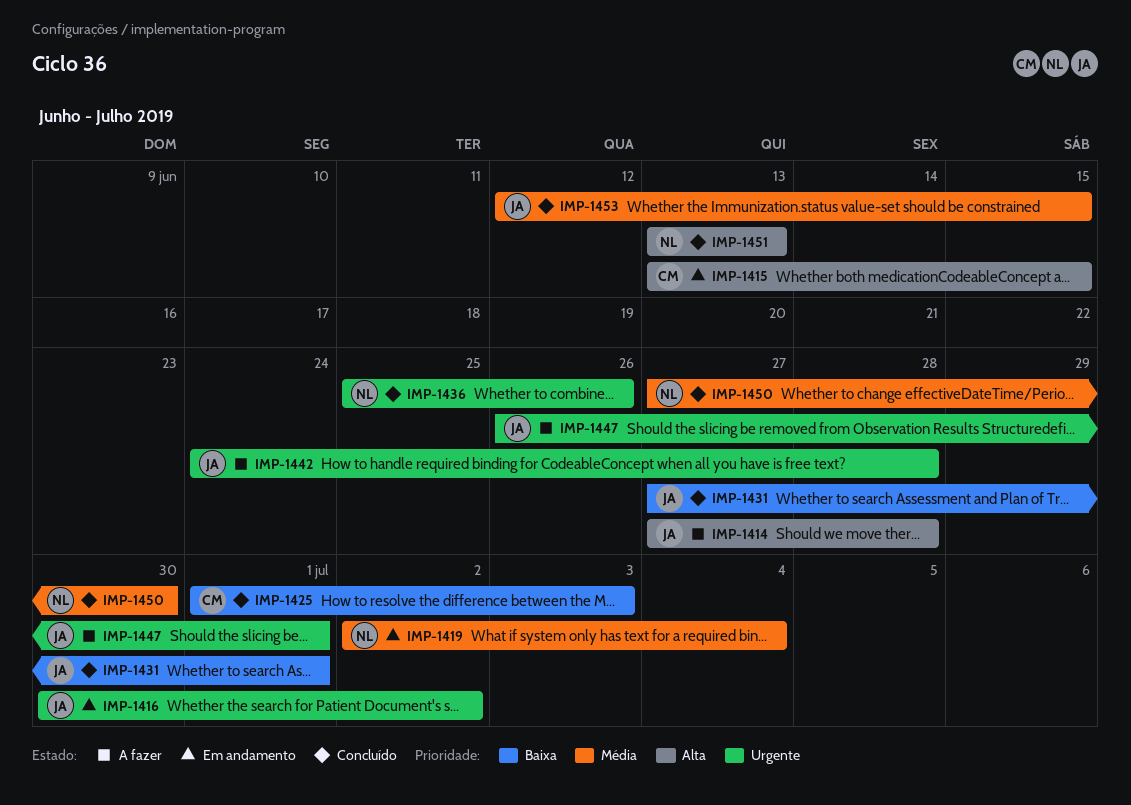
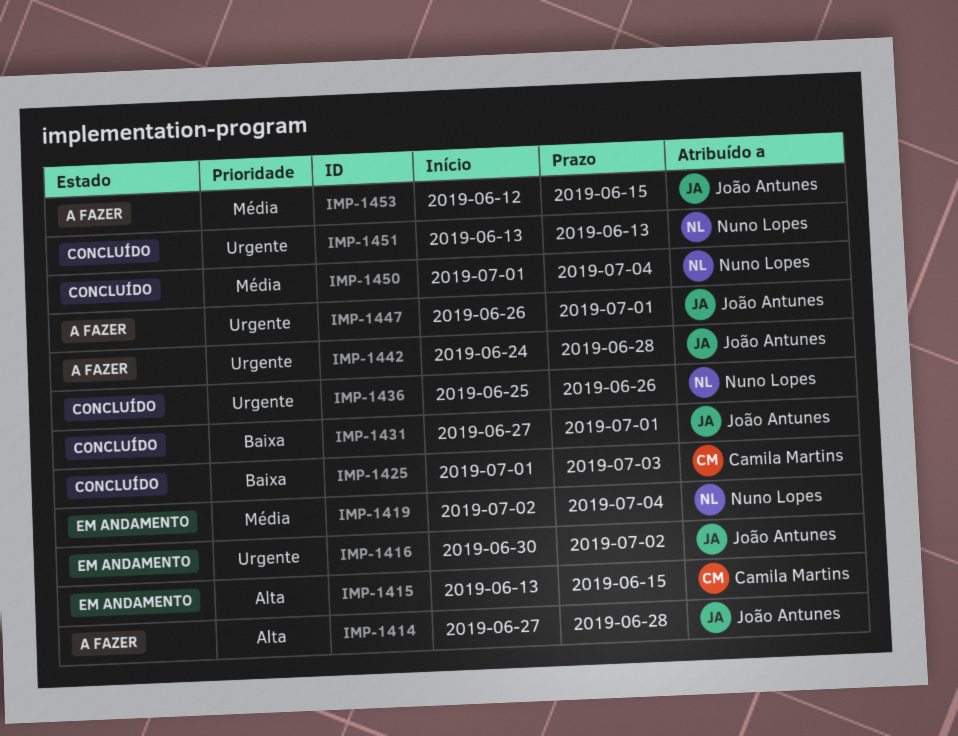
IMP-1450, start: Jun 27 -> Jul 1
IMP-1450, due: Jun 30 -> Jul 4
IMP-1451, priority: Alta -> Urgente
IMP-1453, status: Concluído -> A fazer

